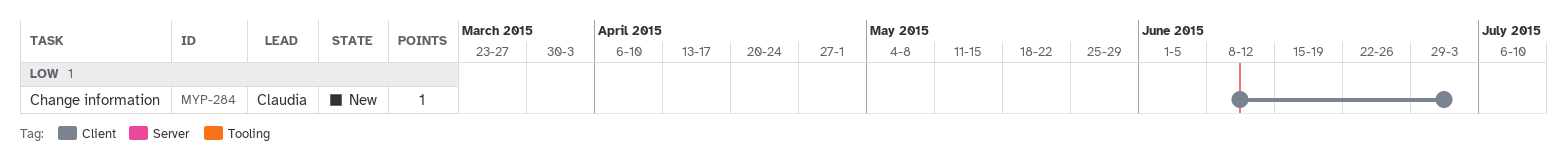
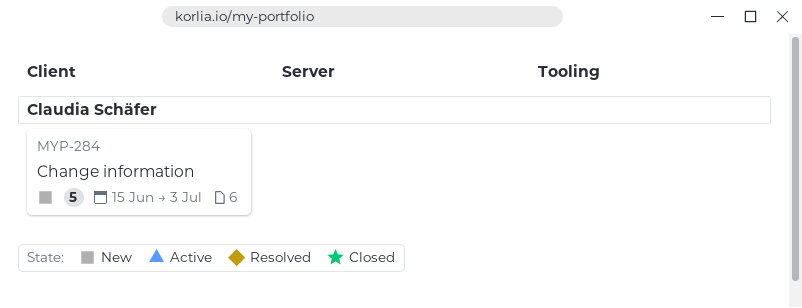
MYP-284, estimate: 1 -> 5
MYP-284, start: Jun 8 -> Jun 15

